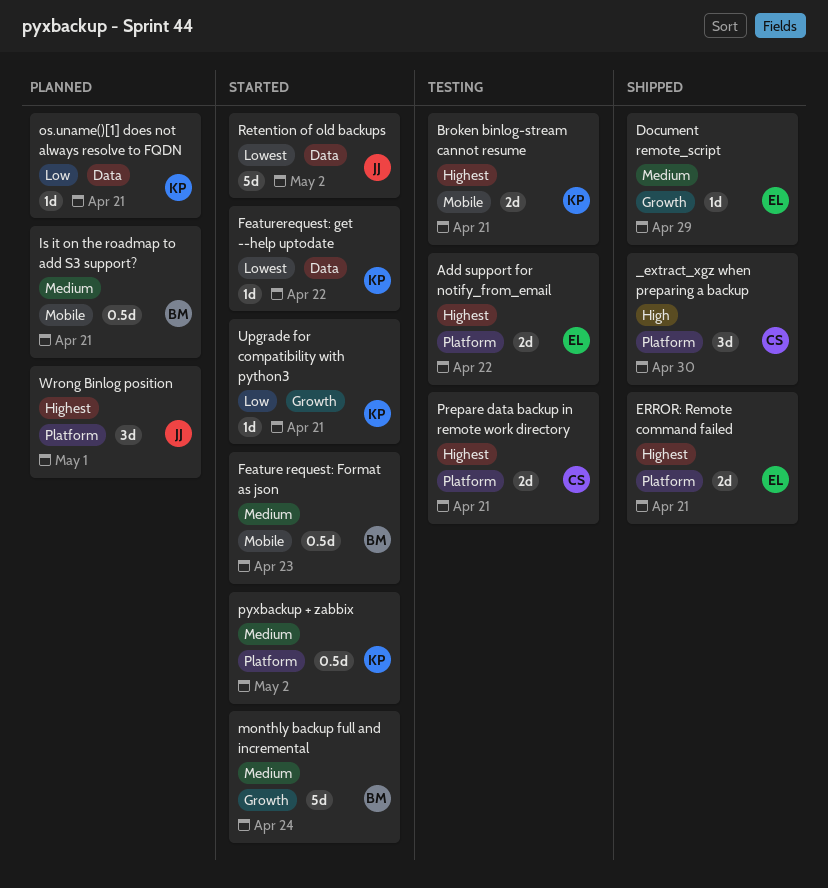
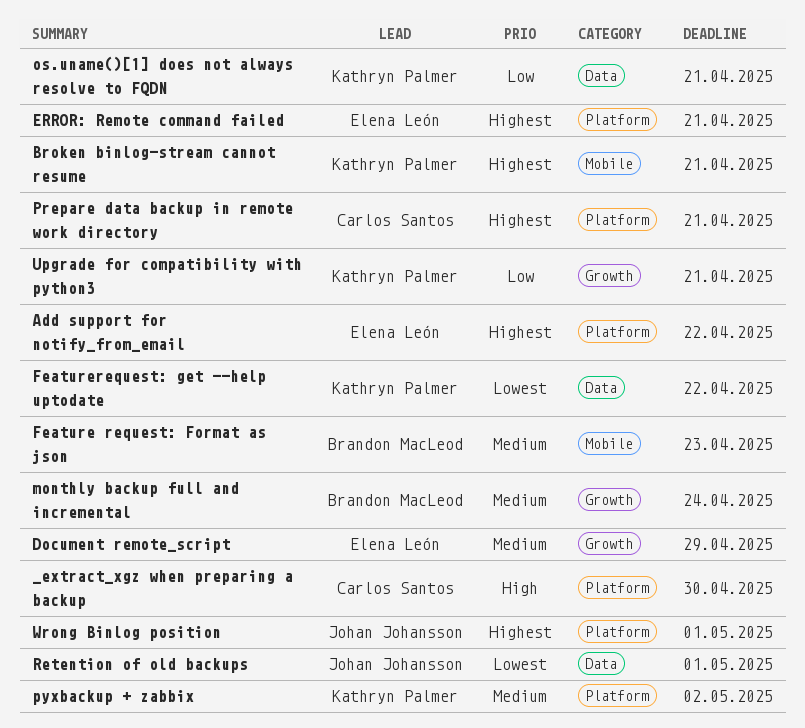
Is it on the roadmap to add S3 support?: present -> none
Retention of old backups, due: May 2 -> May 1

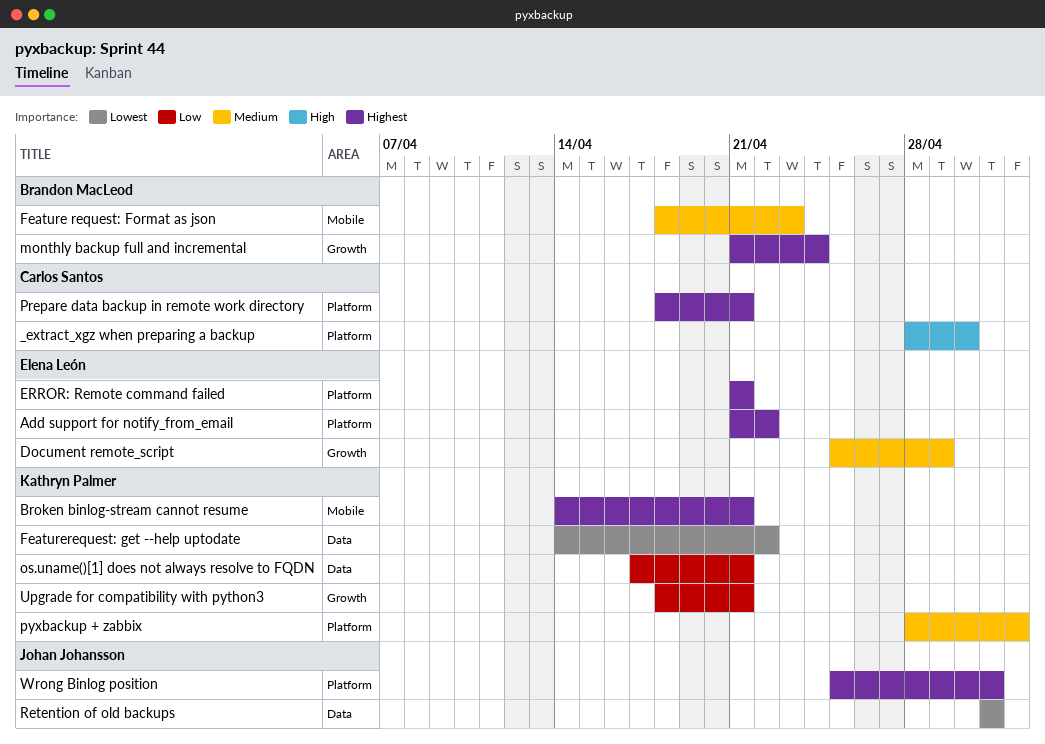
monthly backup full and incremental, priority: Medium -> Highest

